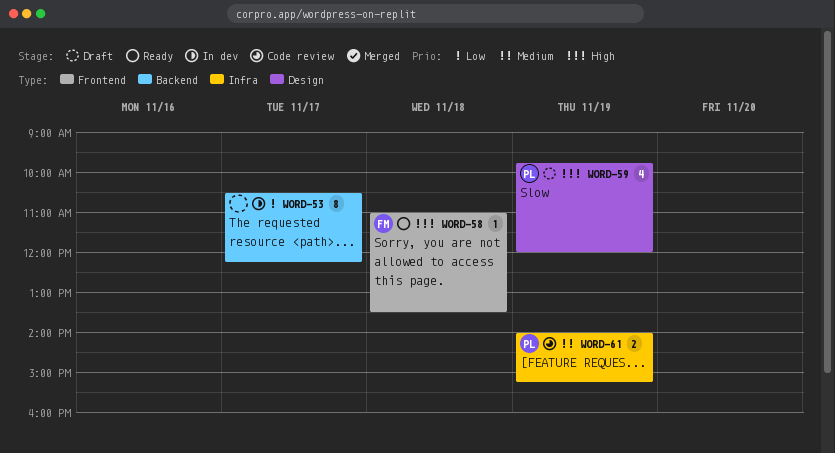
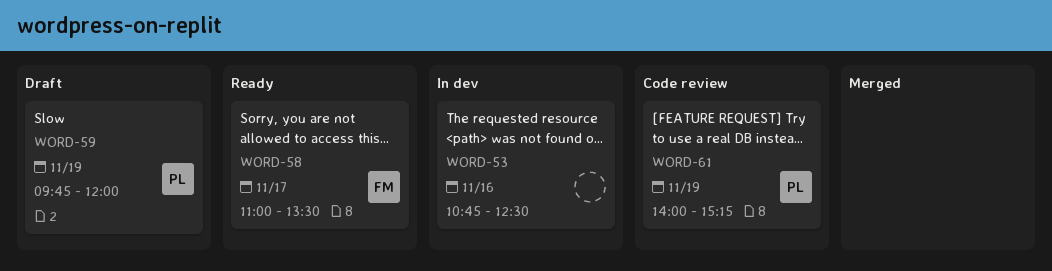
WORD-53, day: Nov 17 -> Nov 16
WORD-53, begins: 10:30 -> 10:45
WORD-53, ends: 12:15 -> 12:30
WORD-58, day: Nov 18 -> Nov 17

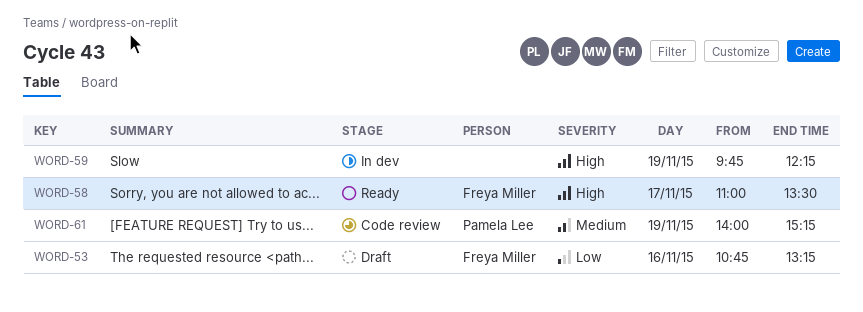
WORD-53, status: In dev -> Draft
WORD-53, owner: none -> Freya Miller
WORD-53, ends: 12:30 -> 13:15
WORD-59, status: Draft -> In dev
WORD-59, owner: Pamela Lee -> none
WORD-59, ends: 12:00 -> 12:15

